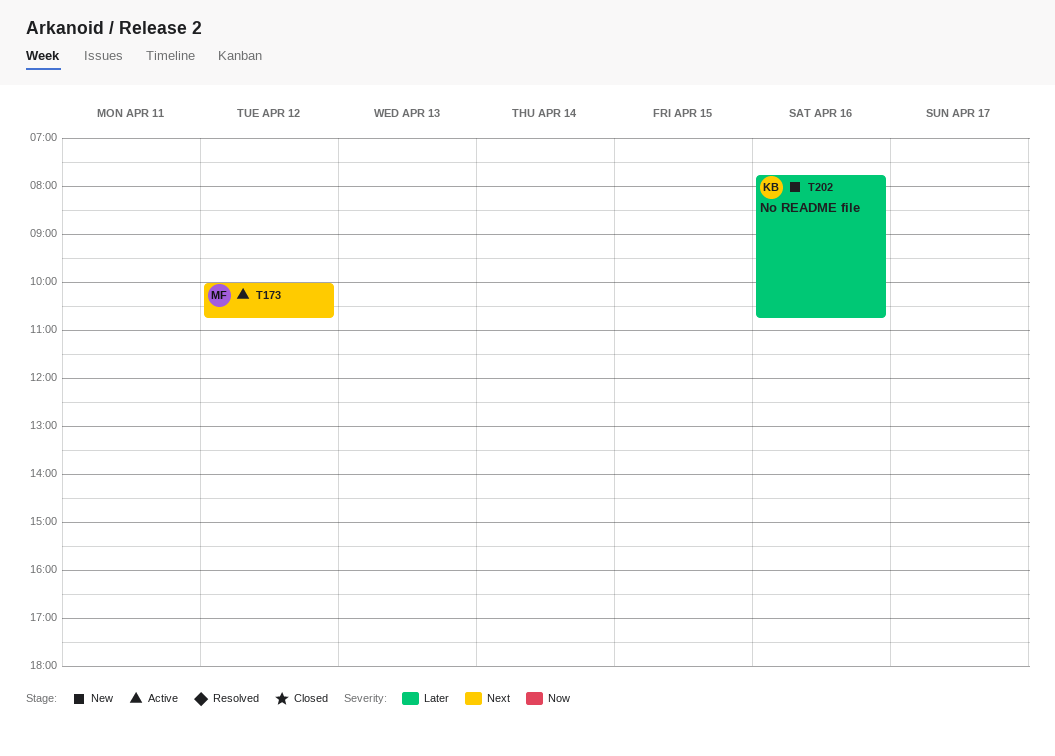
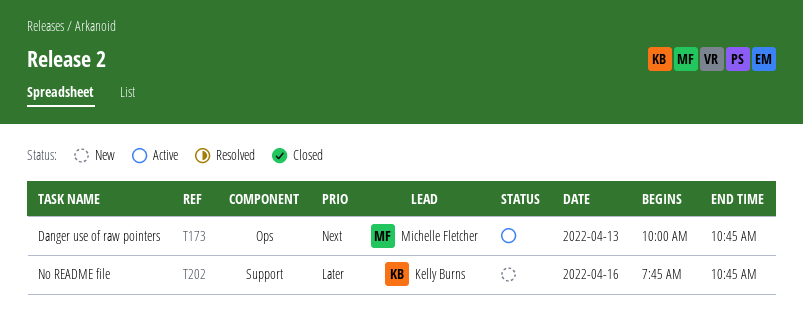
T173, day: Apr 12 -> Apr 13

